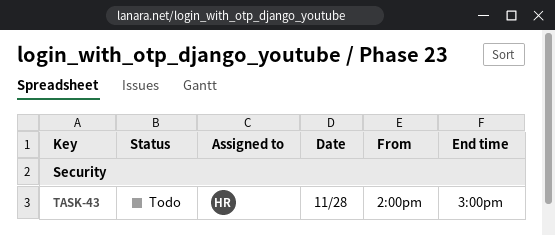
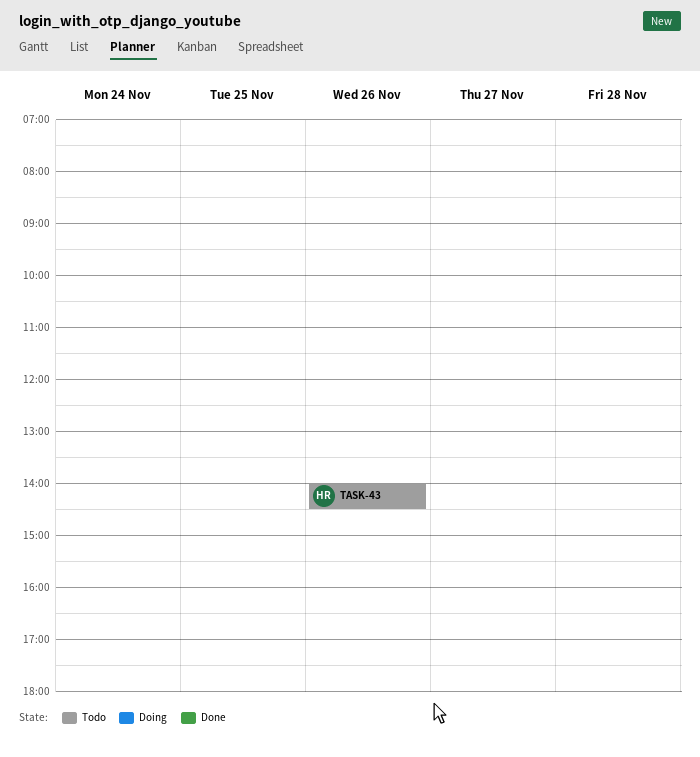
TASK-43, day: Nov 28 -> Nov 26
TASK-43, ends: 15:00 -> 14:30

